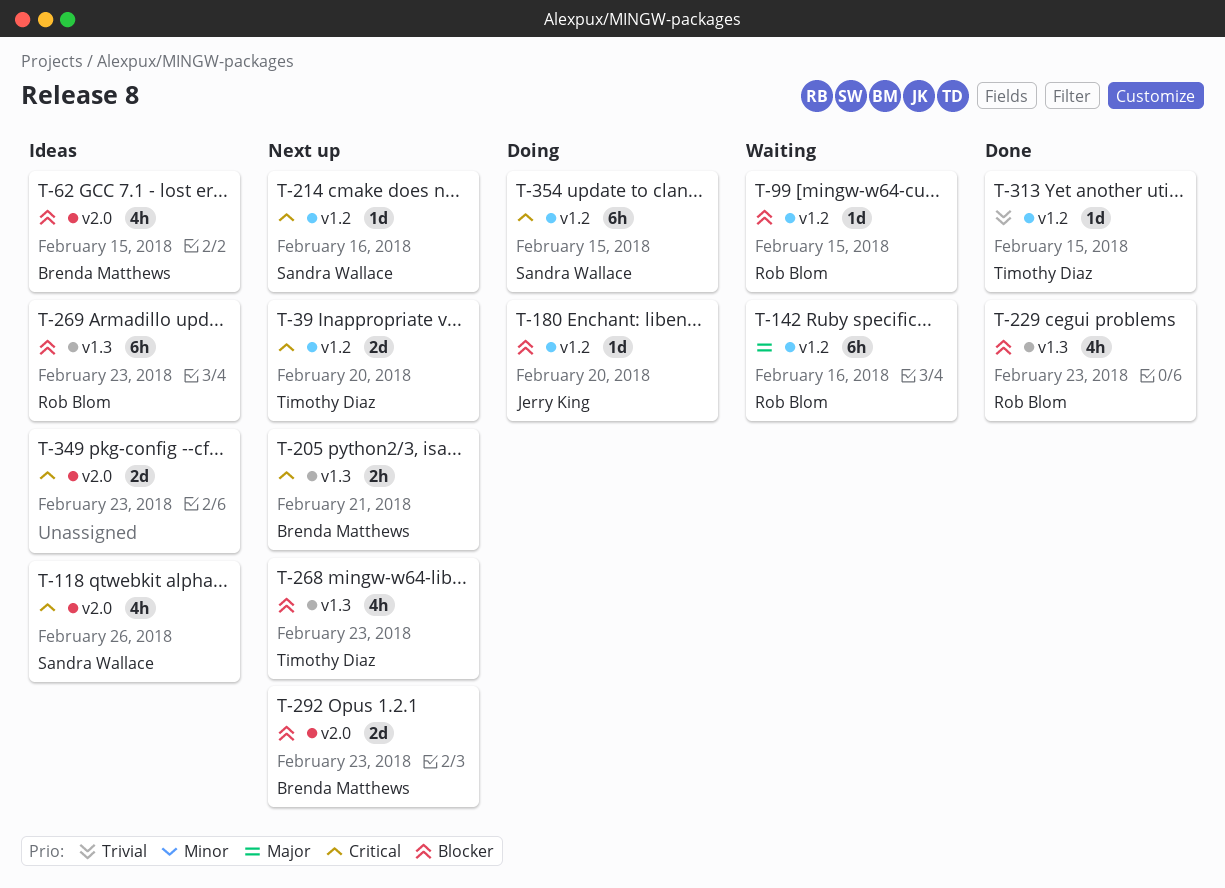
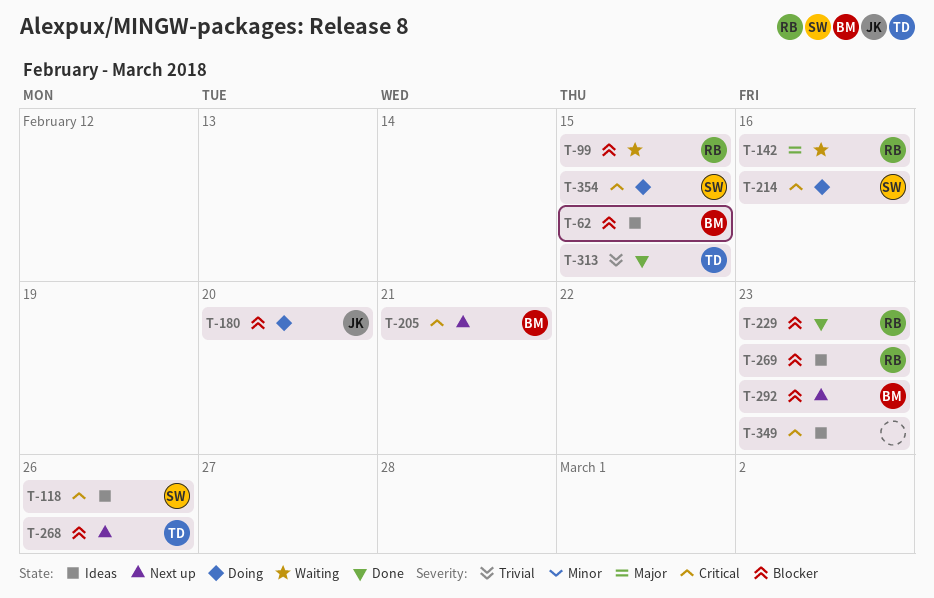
T-39: present -> none
T-214, status: Next up -> Doing
T-268, due: Feb 23 -> Feb 26

